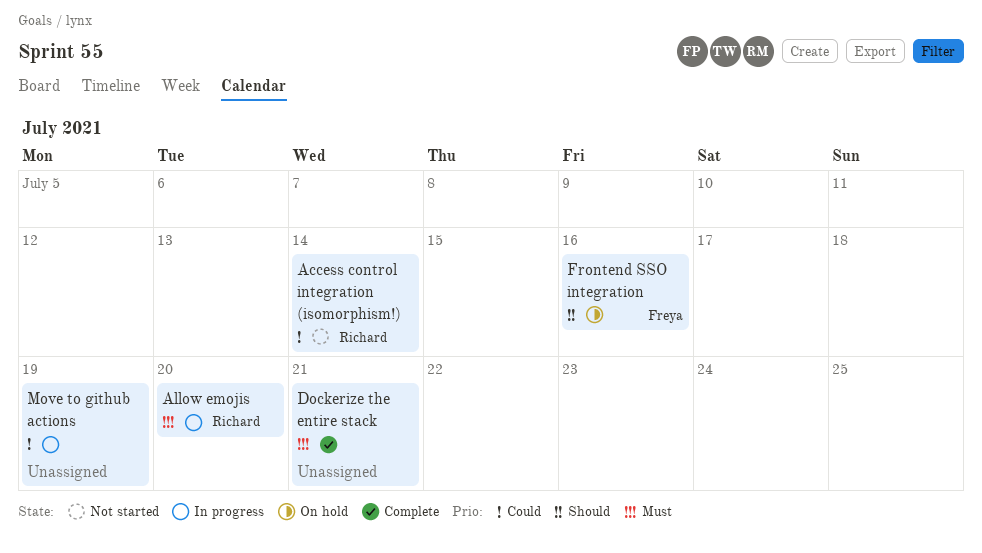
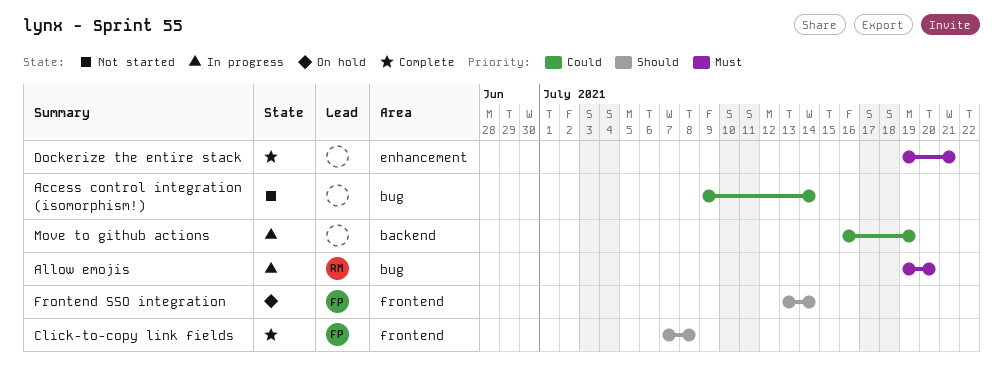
Access control integration (isomorphism!), owner: Richard -> none
Click-to-copy link fields: none -> present
Frontend SSO integration, due: Jul 16 -> Jul 14

